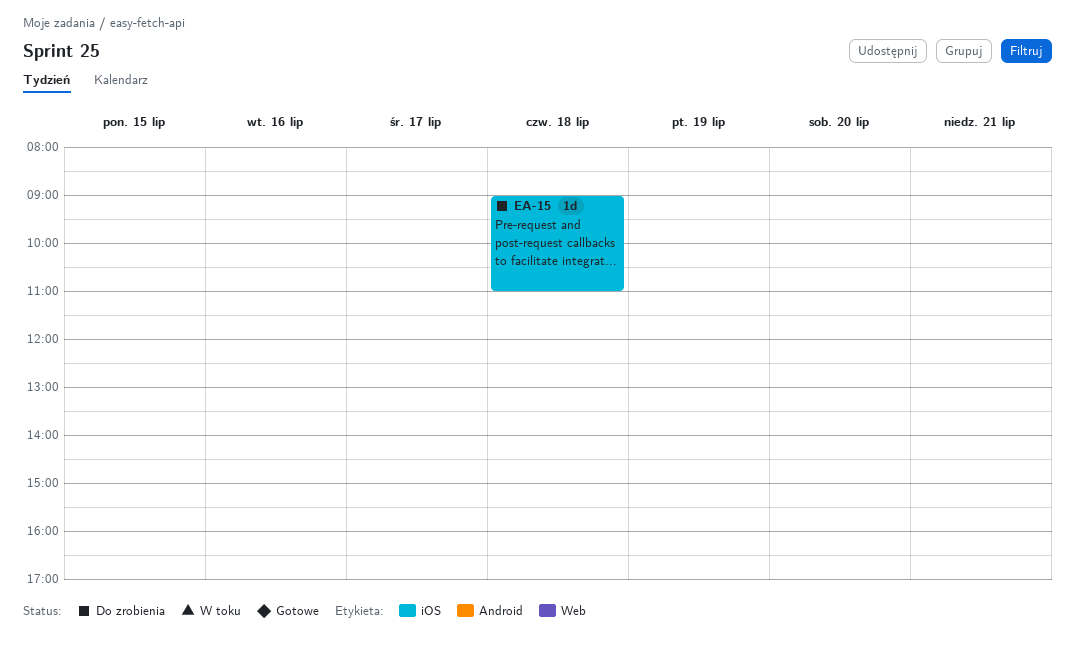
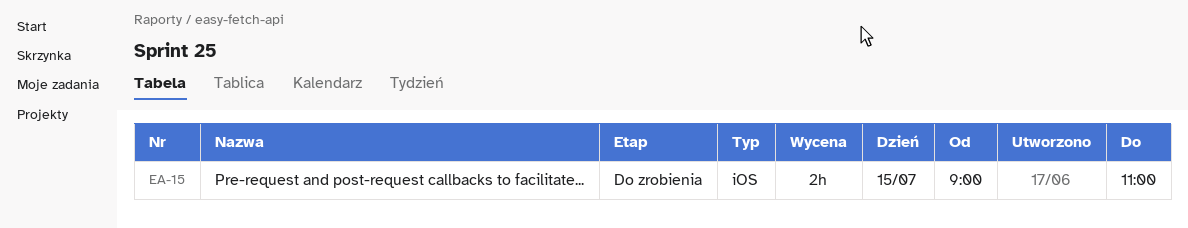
EA-15, estimate: 1d -> 2h
EA-15, day: Jul 18 -> Jul 15

